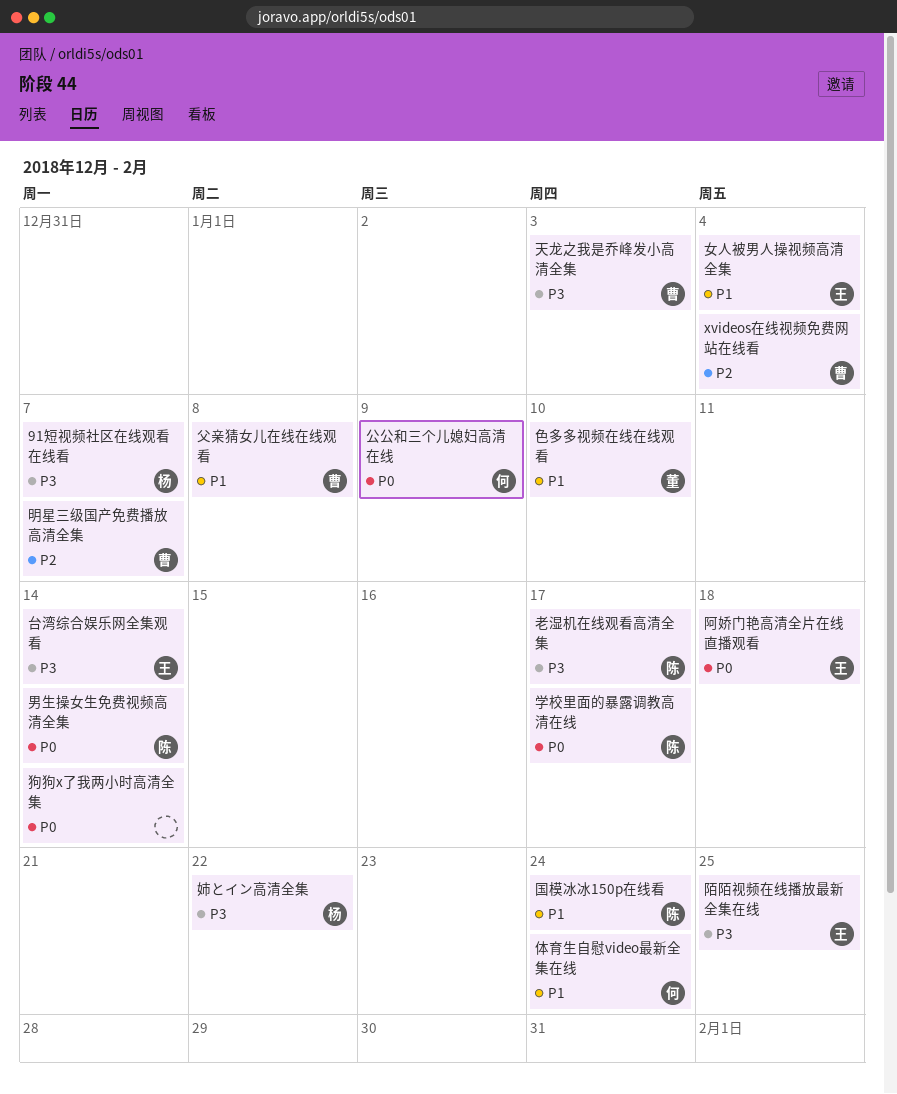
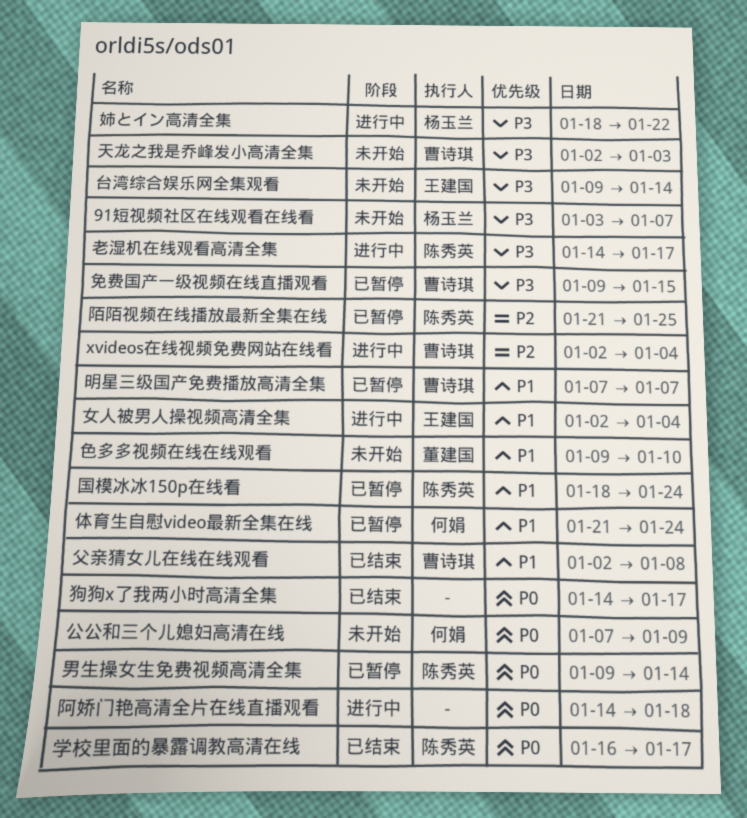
免费国产一级视频在线直播观看: none -> present
明星三级国产免费播放高清全集, priority: P2 -> P1
狗狗x了我两小时高清全集, due: Jan 14 -> Jan 17
阿娇门艳高清全片在线直播观看, owner: 王建国 -> none
陌陌视频在线播放最新全集在线, owner: 王建国 -> 陈秀英
陌陌视频在线播放最新全集在线, priority: P3 -> P2

